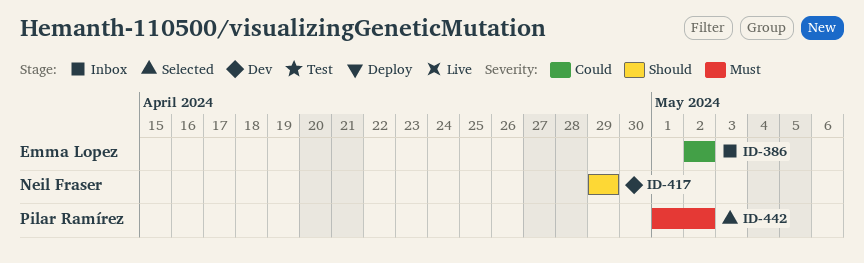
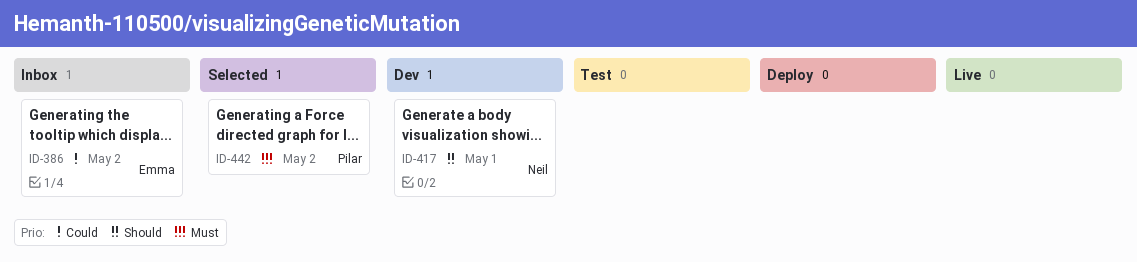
ID-417, due: Apr 29 -> May 1

